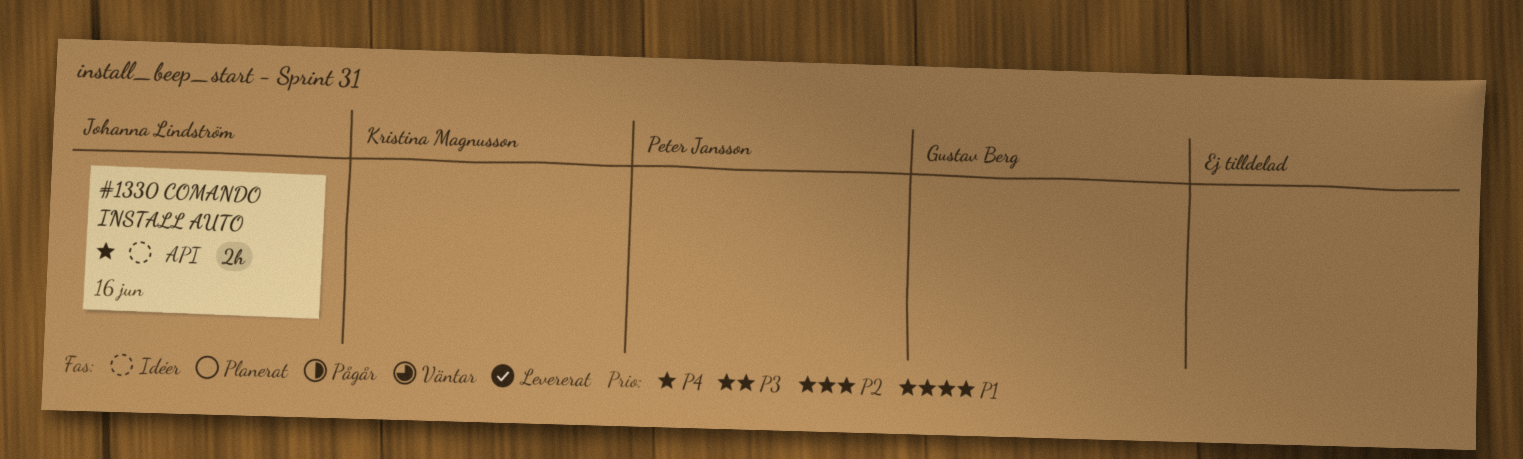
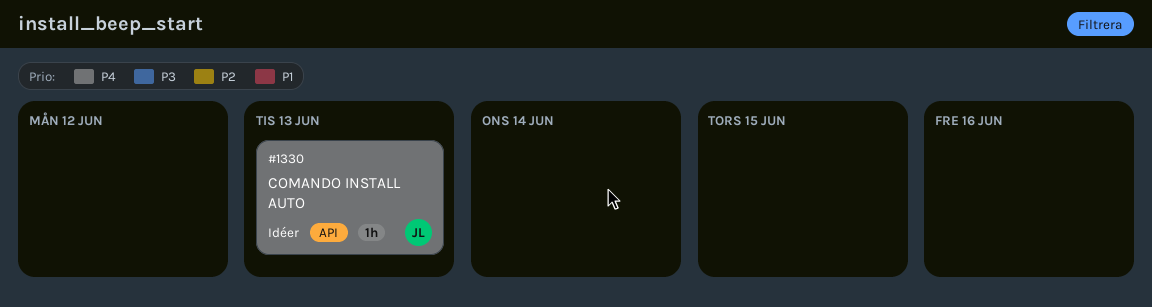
#1330, estimate: 2h -> 1h
#1330, due: Jun 16 -> Jun 13

